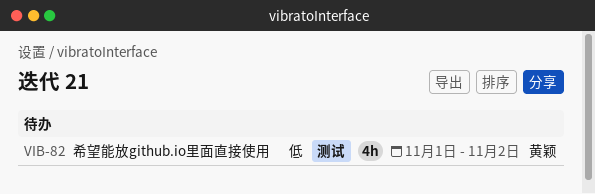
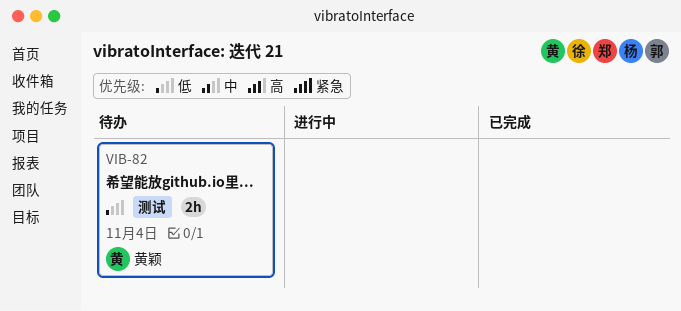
VIB-82, estimate: 4h -> 2h
VIB-82, due: Nov 2 -> Nov 4

